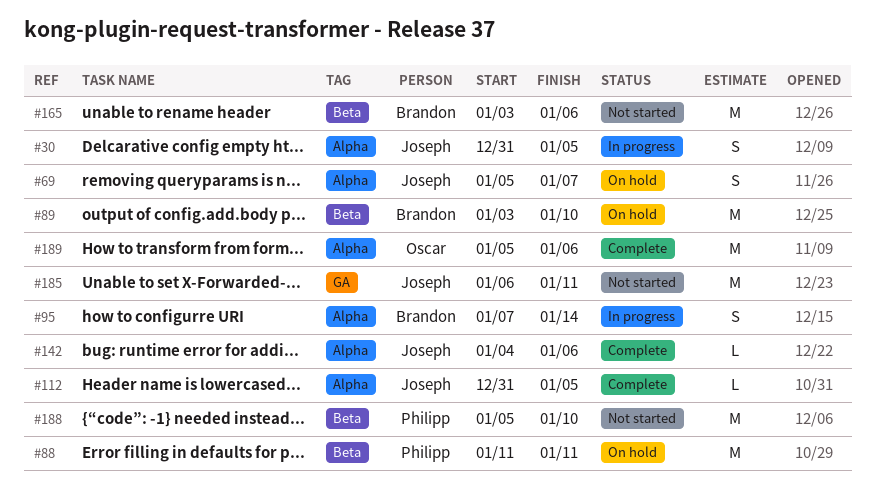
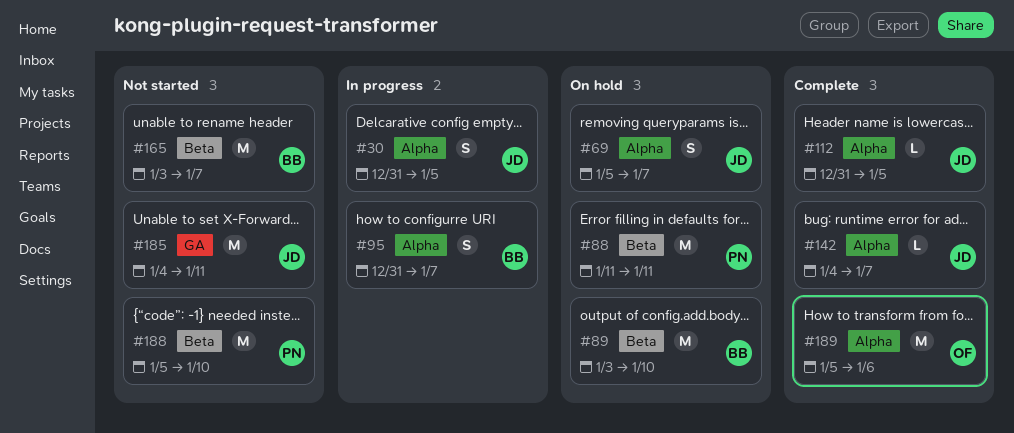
#95, start: Jan 7 -> Dec 31
#95, due: Jan 14 -> Jan 7
#142, due: Jan 6 -> Jan 7
#165, due: Jan 6 -> Jan 7
#185, start: Jan 6 -> Jan 4

